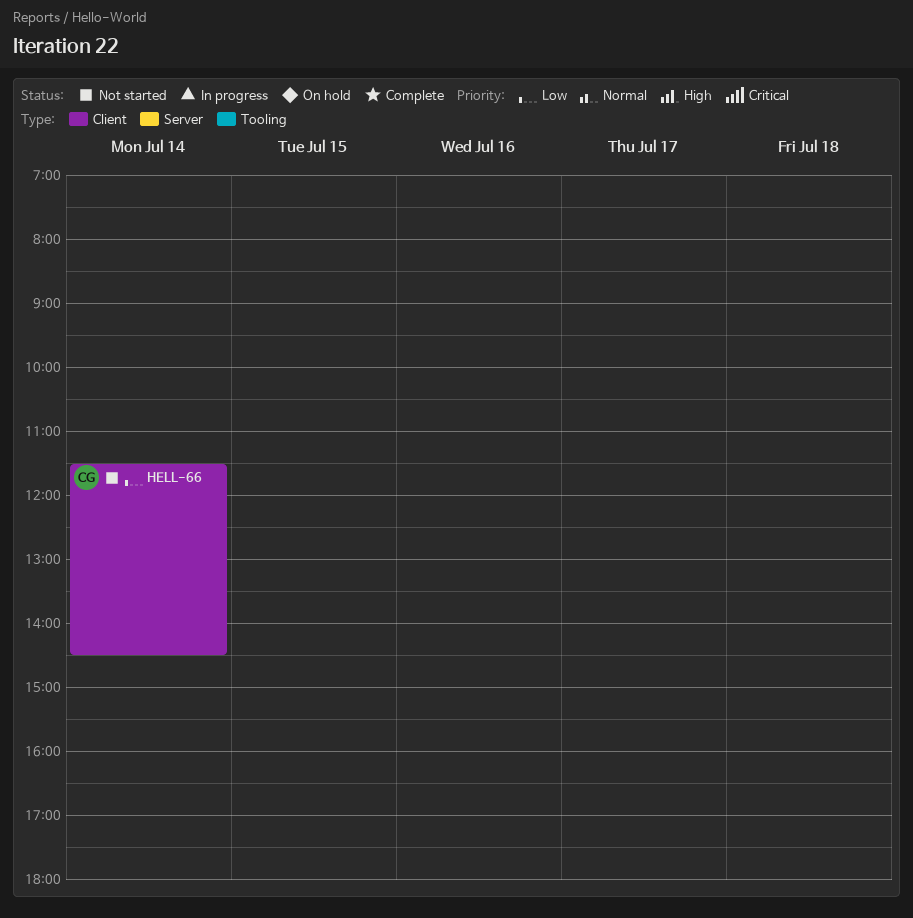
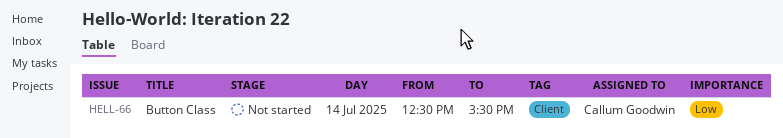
HELL-66, begins: 11:30 -> 12:30
HELL-66, ends: 14:30 -> 15:30

